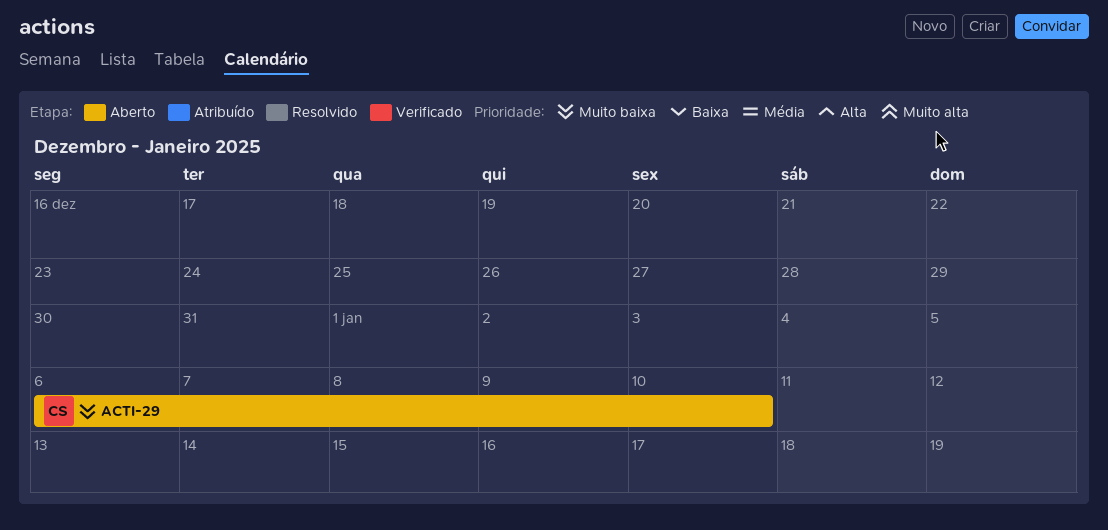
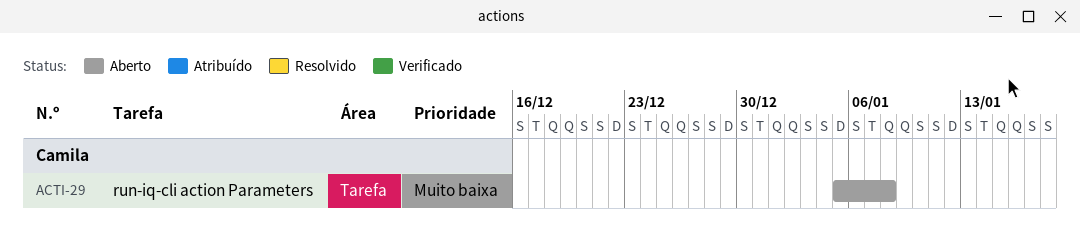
ACTI-29, start: Jan 6 -> Jan 5
ACTI-29, due: Jan 10 -> Jan 8

